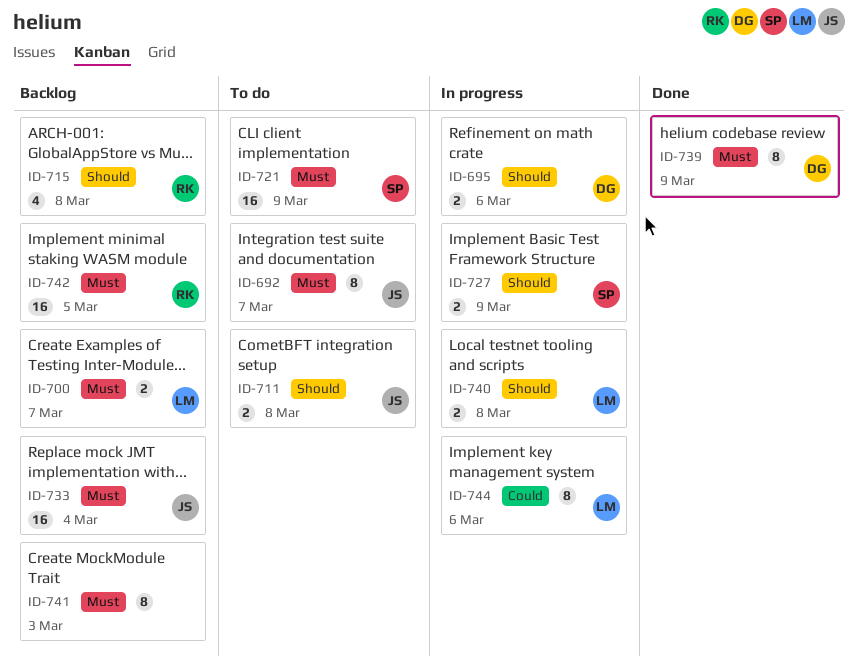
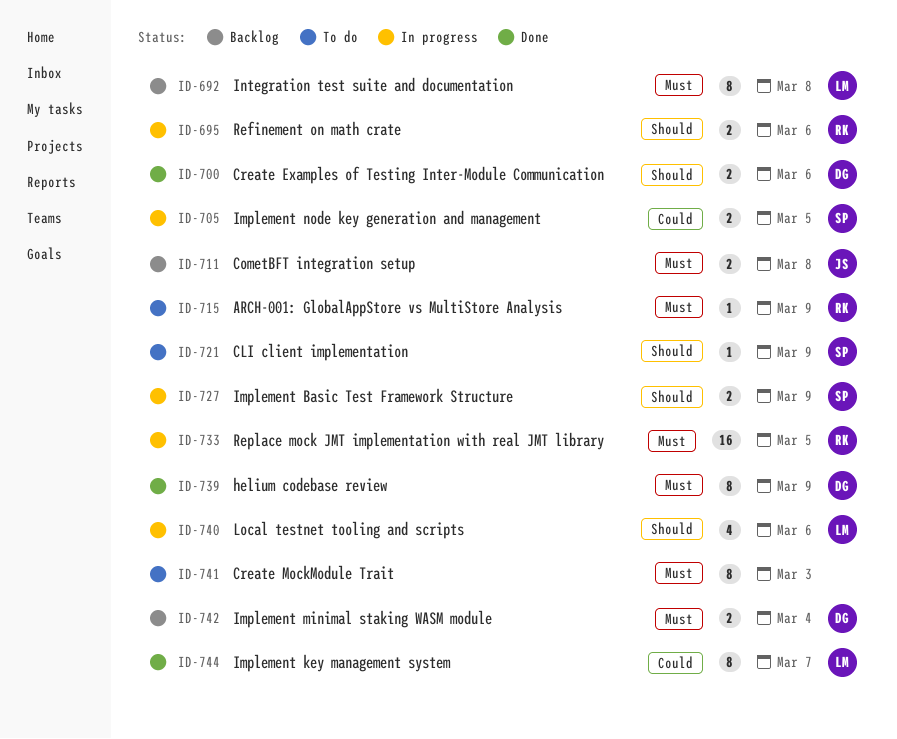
ID-692, status: To do -> Backlog
ID-692, owner: JS -> LM
ID-692, due: Mar 7 -> Mar 8
ID-695, owner: DG -> RK
ID-700, status: Backlog -> Done
ID-700, owner: LM -> DG
ID-700, priority: Must -> Should
ID-700, due: Mar 7 -> Mar 6
ID-705: none -> present
ID-711, status: To do -> Backlog
ID-711, priority: Should -> Must
ID-715, status: Backlog -> To do
ID-715, priority: Should -> Must
ID-715, estimate: 4 -> 1
ID-715, due: Mar 8 -> Mar 9
ID-721, priority: Must -> Should
ID-721, estimate: 16 -> 1
ID-733, status: Backlog -> In progress
ID-733, owner: JS -> RK
ID-733, due: Mar 4 -> Mar 5
ID-740, estimate: 2 -> 4
ID-740, due: Mar 8 -> Mar 6
ID-741, status: Backlog -> To do
ID-742, owner: RK -> DG
ID-742, estimate: 16 -> 2
ID-742, due: Mar 5 -> Mar 4
ID-744, status: In progress -> Done
ID-744, due: Mar 6 -> Mar 7

